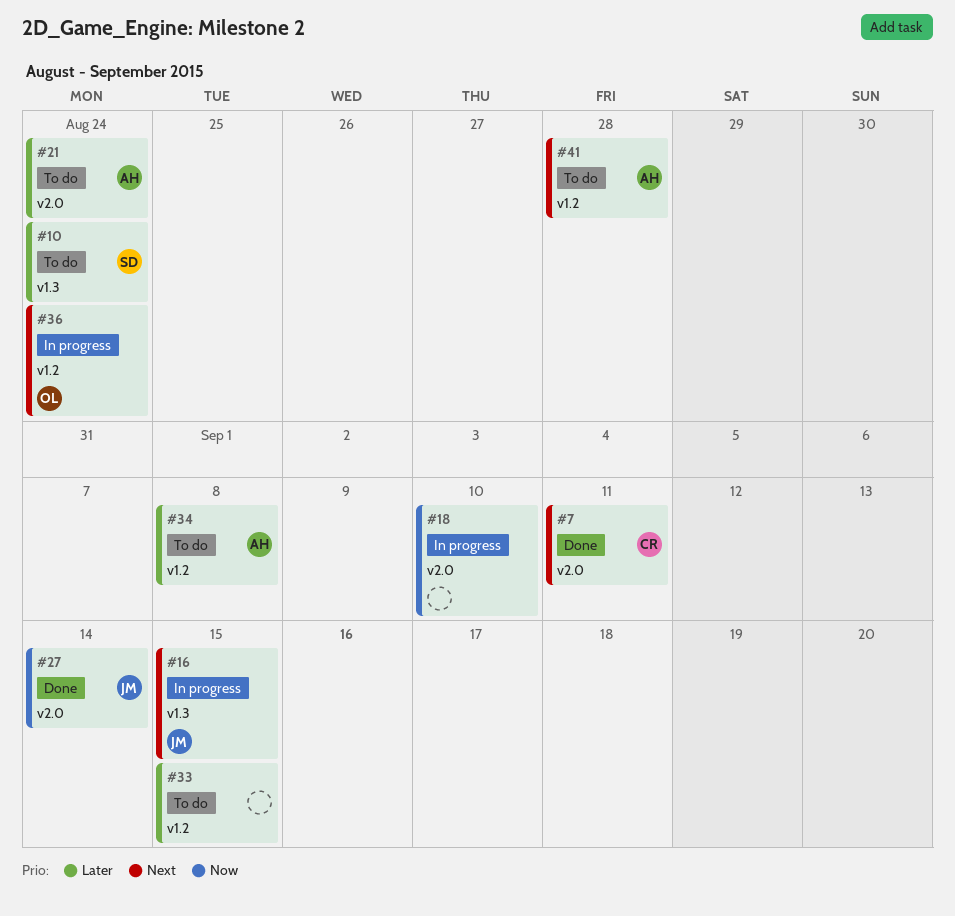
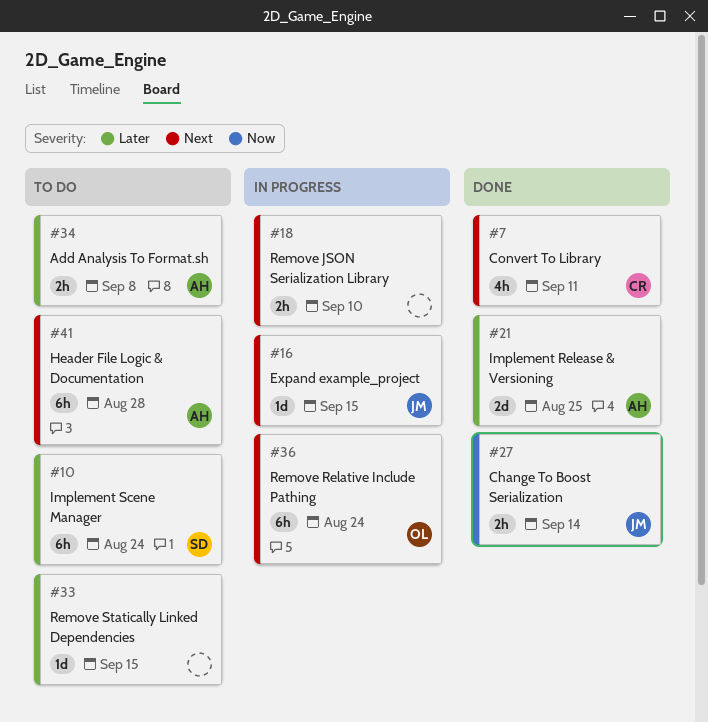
#18, priority: Now -> Next
#21, status: To do -> Done
#21, due: Aug 24 -> Aug 25

